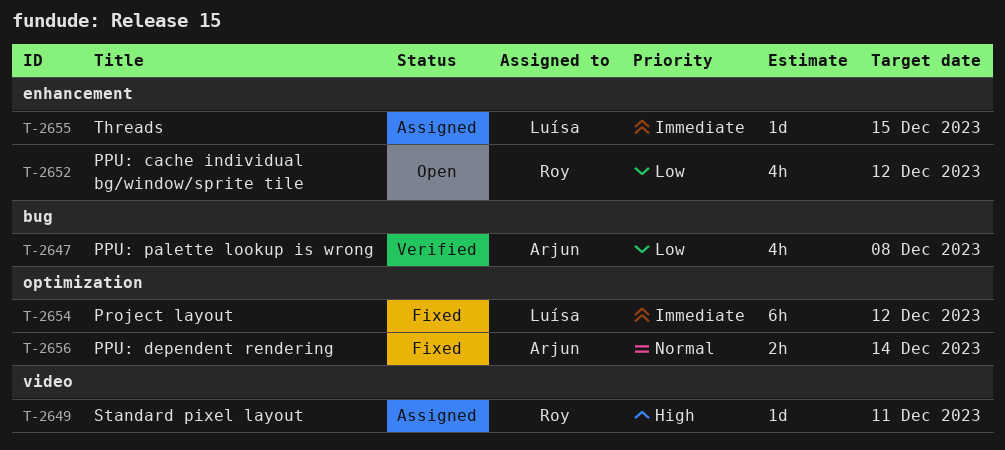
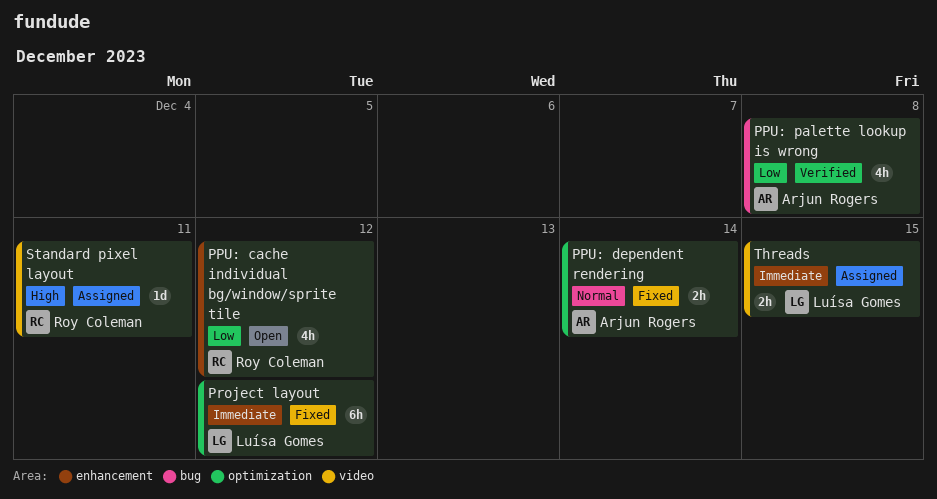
Threads, label: enhancement -> video
Threads, estimate: 1d -> 2h

